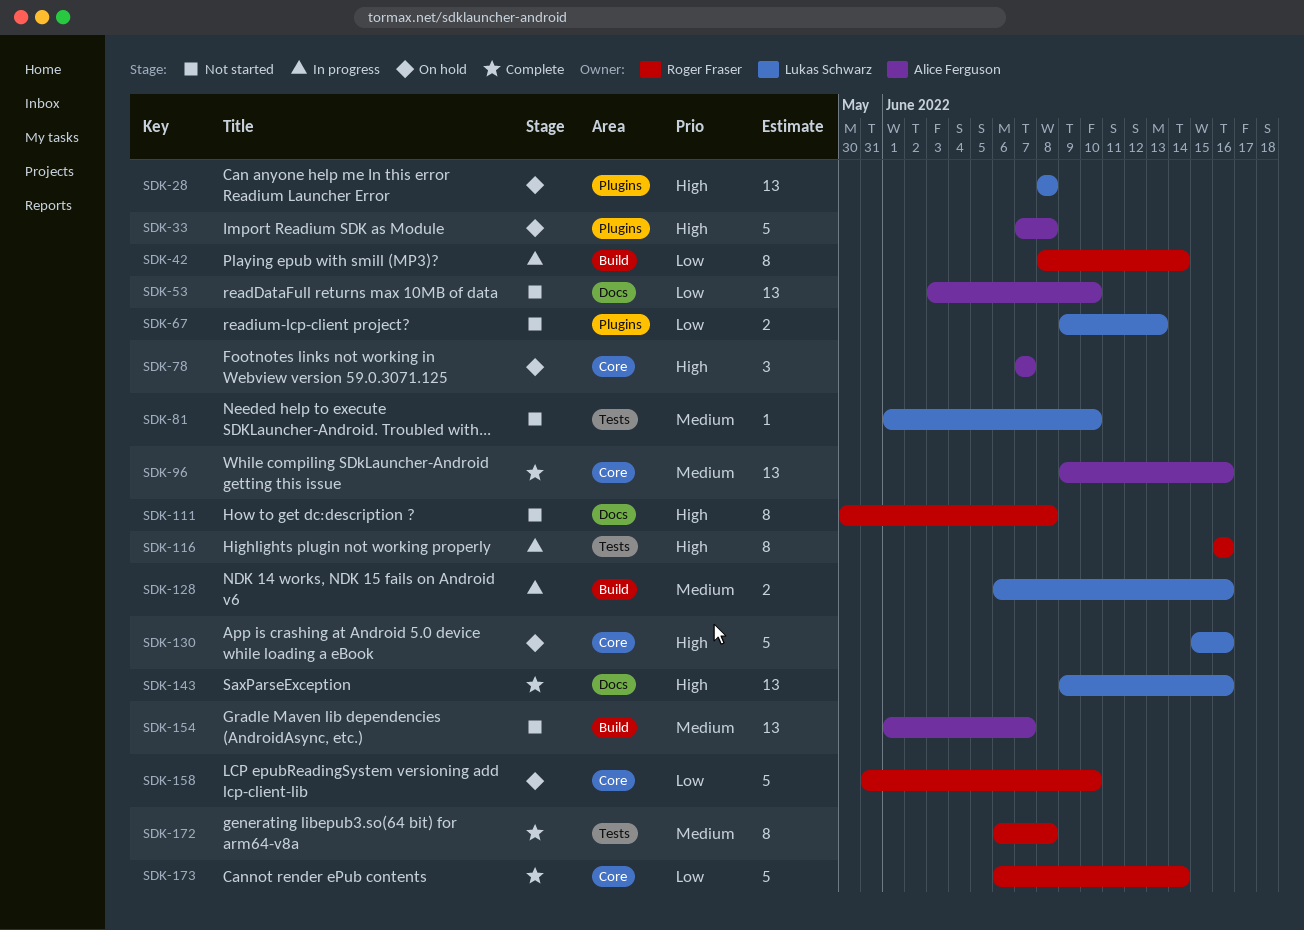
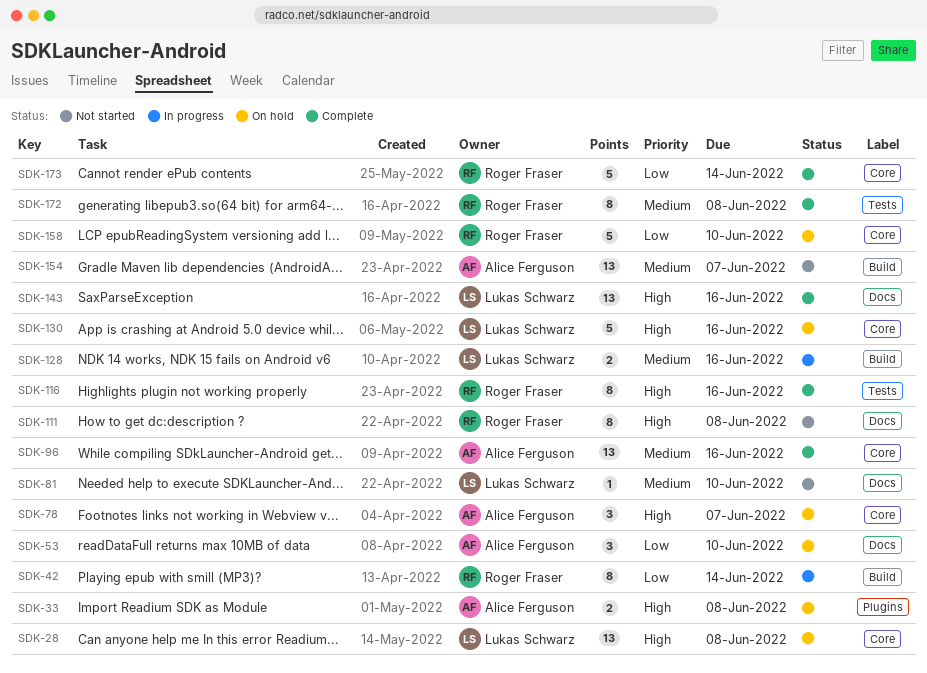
SDK-28, label: Plugins -> Core
SDK-33, estimate: 5 -> 2
SDK-53, status: Not started -> On hold
SDK-53, estimate: 13 -> 3
SDK-67: present -> none
SDK-81, label: Tests -> Docs
SDK-116, status: In progress -> Complete

